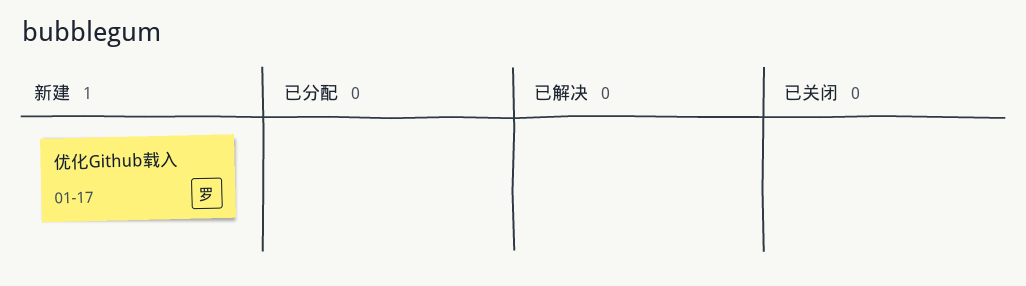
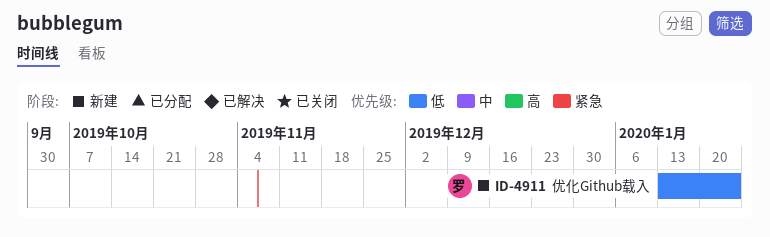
优化Github载入, due: Jan 17 -> Jan 24

